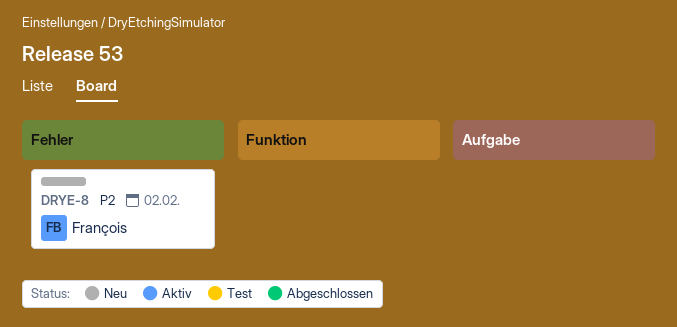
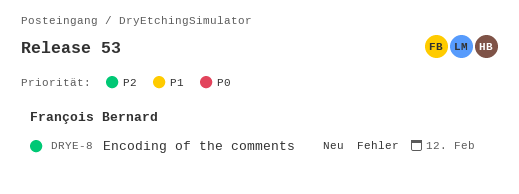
DRYE-8, due: Feb 2 -> Feb 12

